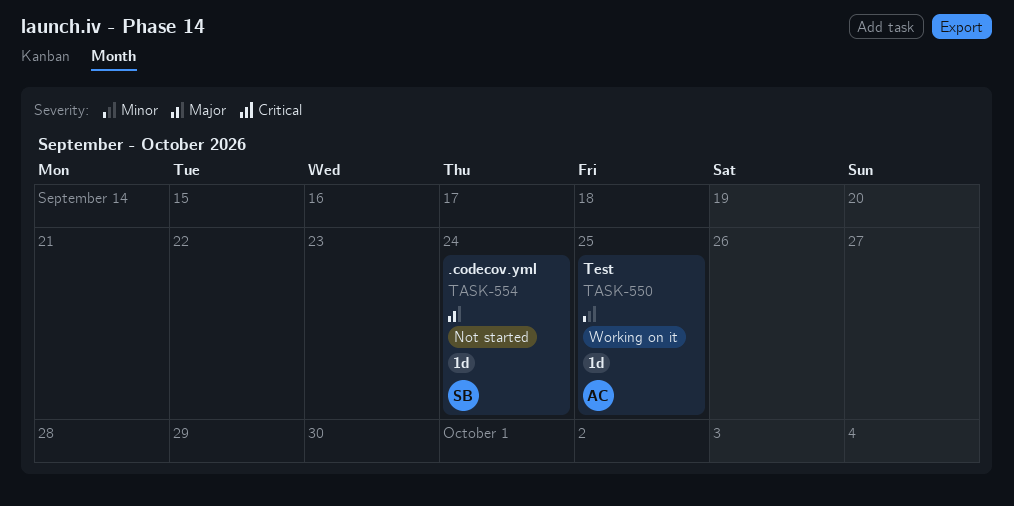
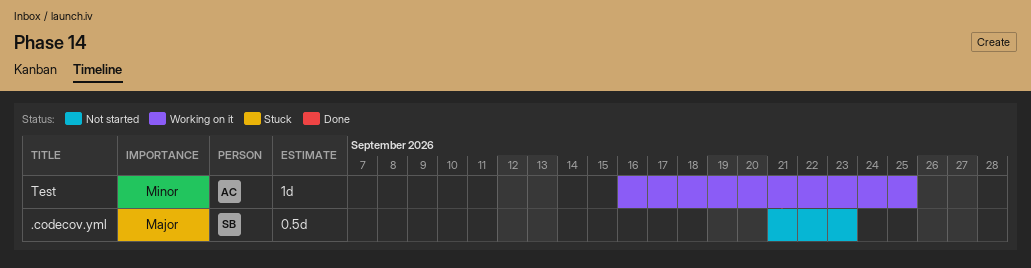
.codecov.yml, estimate: 1d -> 0.5d
.codecov.yml, due: Sep 24 -> Sep 23

